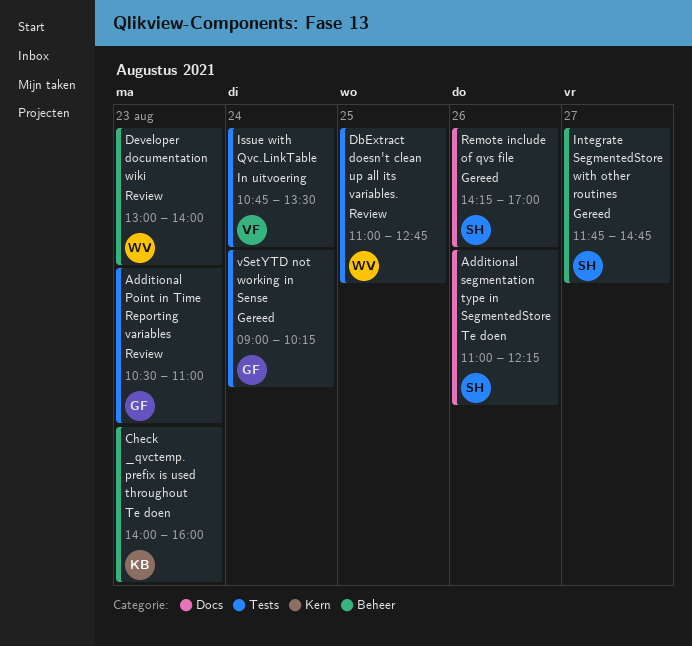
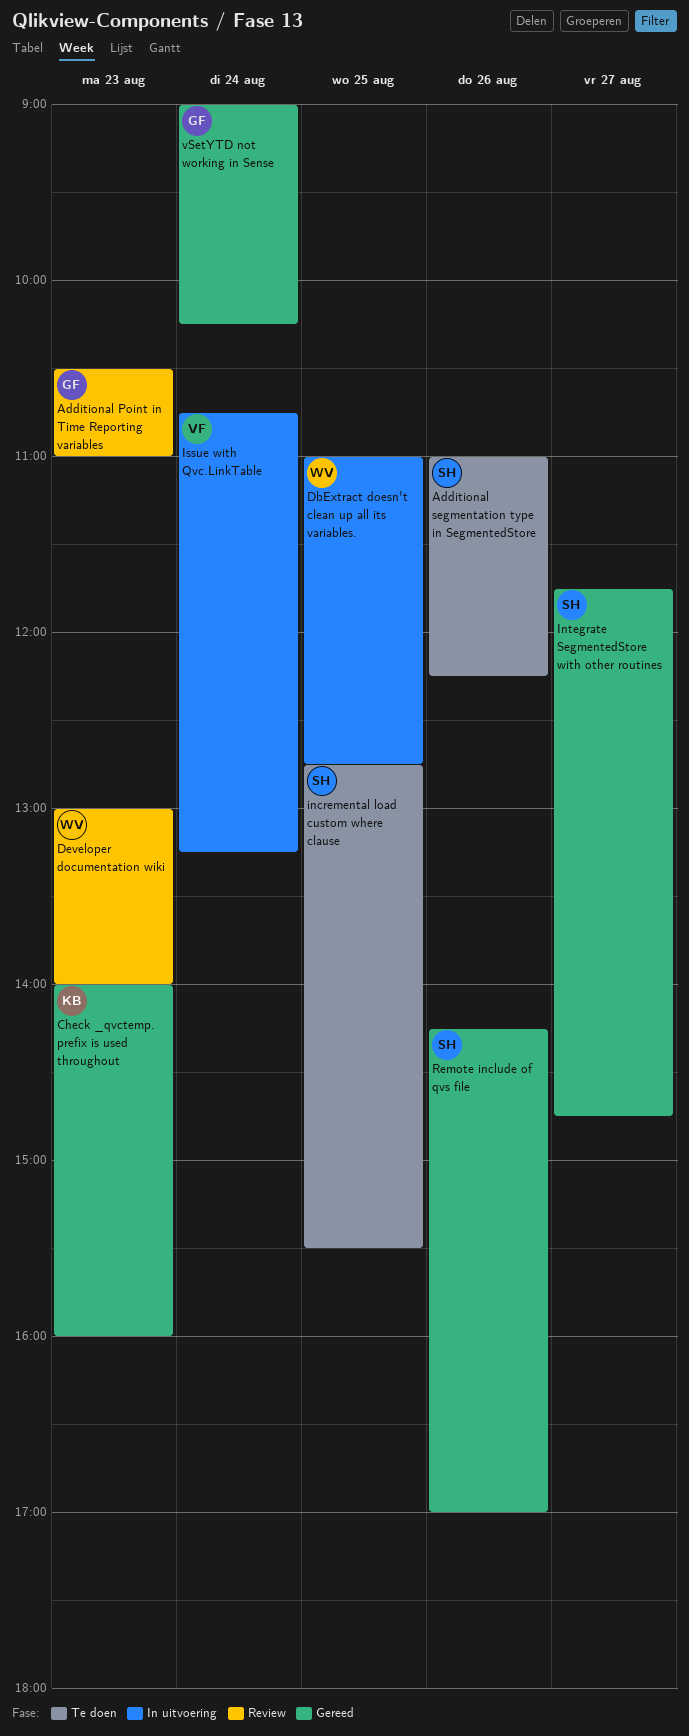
Check _qvctemp. prefix is used throughout, status: Te doen -> Gereed
DbExtract doesn't clean up all its variables., status: Review -> In uitvoering
incremental load custom where clause: none -> present
Issue with Qvc.LinkTable, ends: 13:30 -> 13:15

